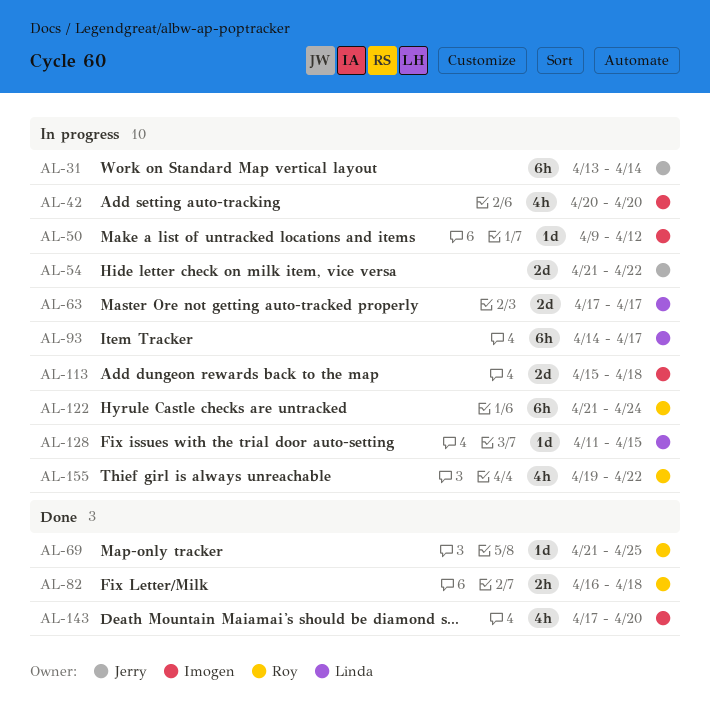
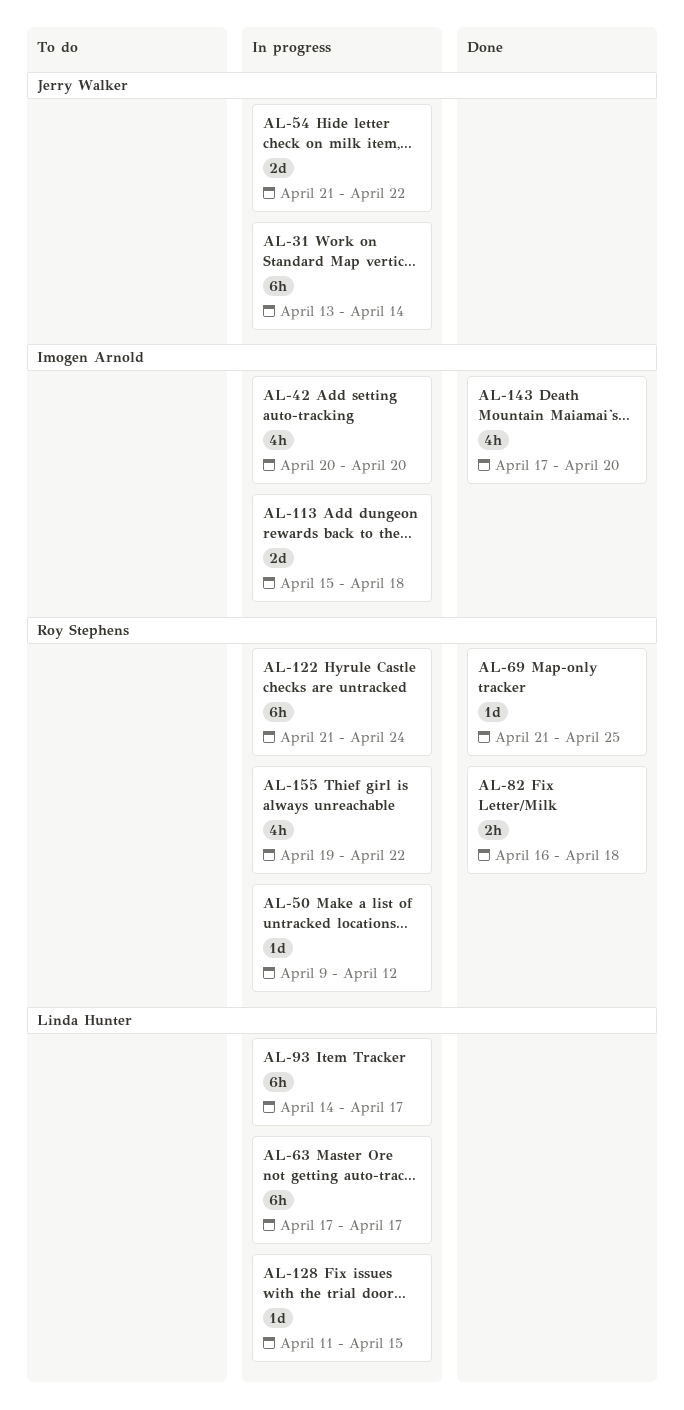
AL-50, owner: Imogen Arnold -> Roy Stephens
AL-63, estimate: 2d -> 6h

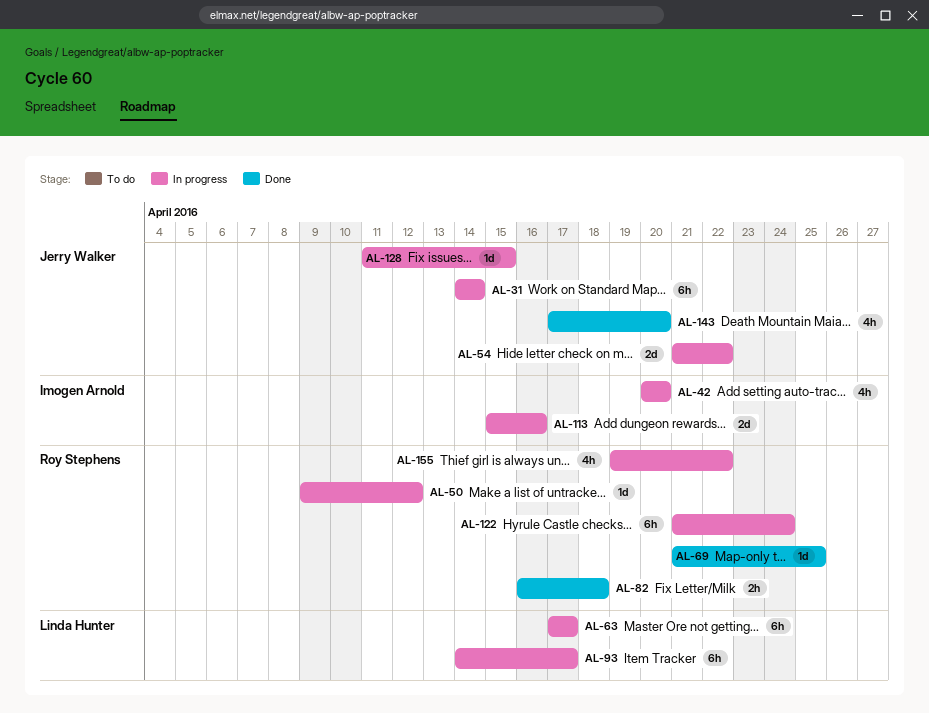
AL-31, start: Apr 13 -> Apr 14
AL-113, due: Apr 18 -> Apr 16
AL-128, owner: Linda Hunter -> Jerry Walker
AL-143, owner: Imogen Arnold -> Jerry Walker

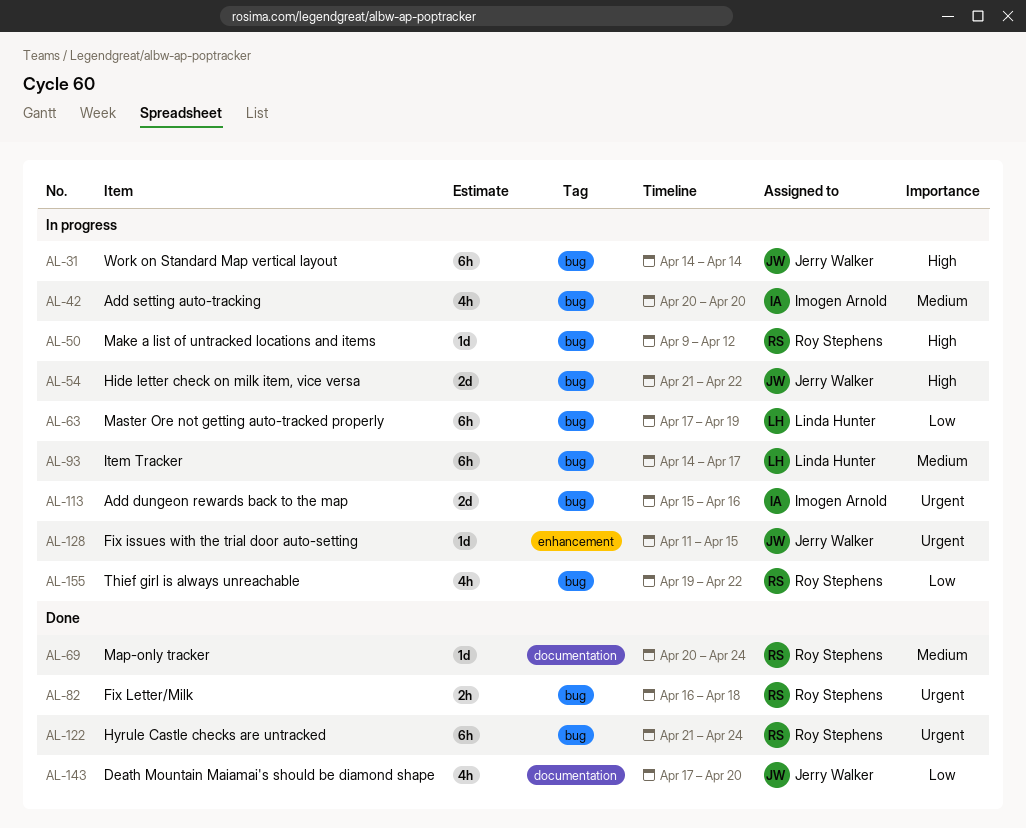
AL-63, due: Apr 17 -> Apr 19
AL-69, start: Apr 21 -> Apr 20
AL-69, due: Apr 25 -> Apr 24
AL-122, status: In progress -> Done

